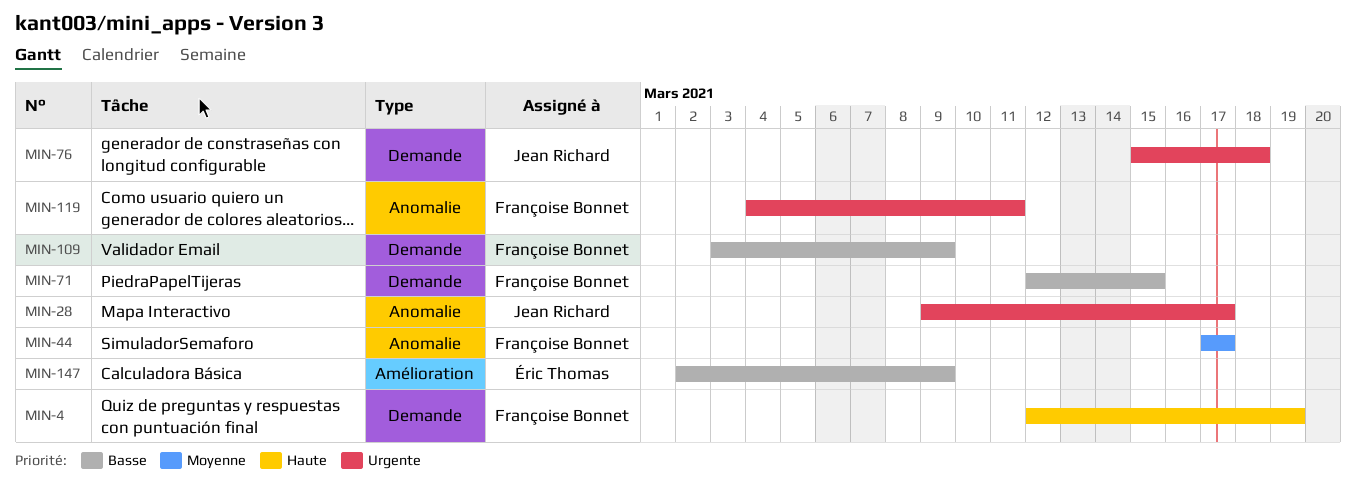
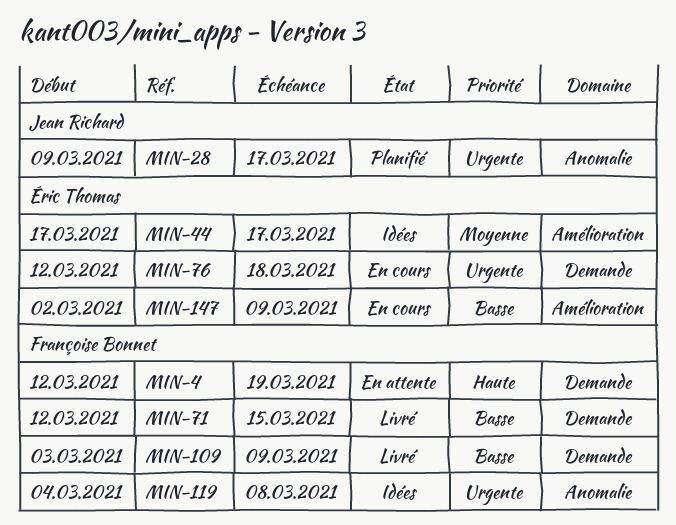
MIN-44, owner: Françoise Bonnet -> Éric Thomas
MIN-44, label: Anomalie -> Amélioration
MIN-76, owner: Jean Richard -> Éric Thomas
MIN-76, start: Mar 15 -> Mar 12
MIN-119, due: Mar 11 -> Mar 8

